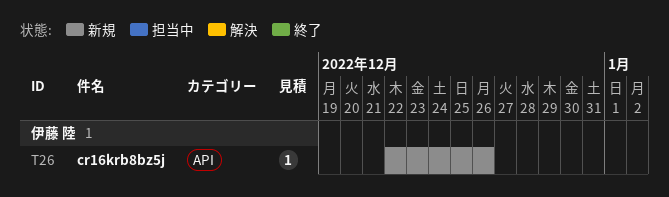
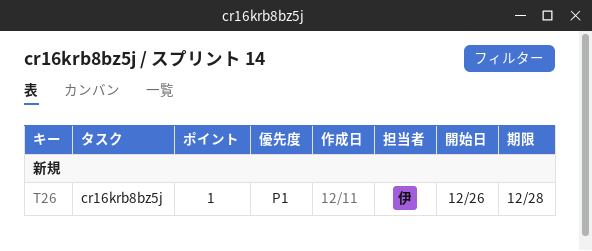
T26, start: Dec 22 -> Dec 26
T26, due: Dec 26 -> Dec 28

